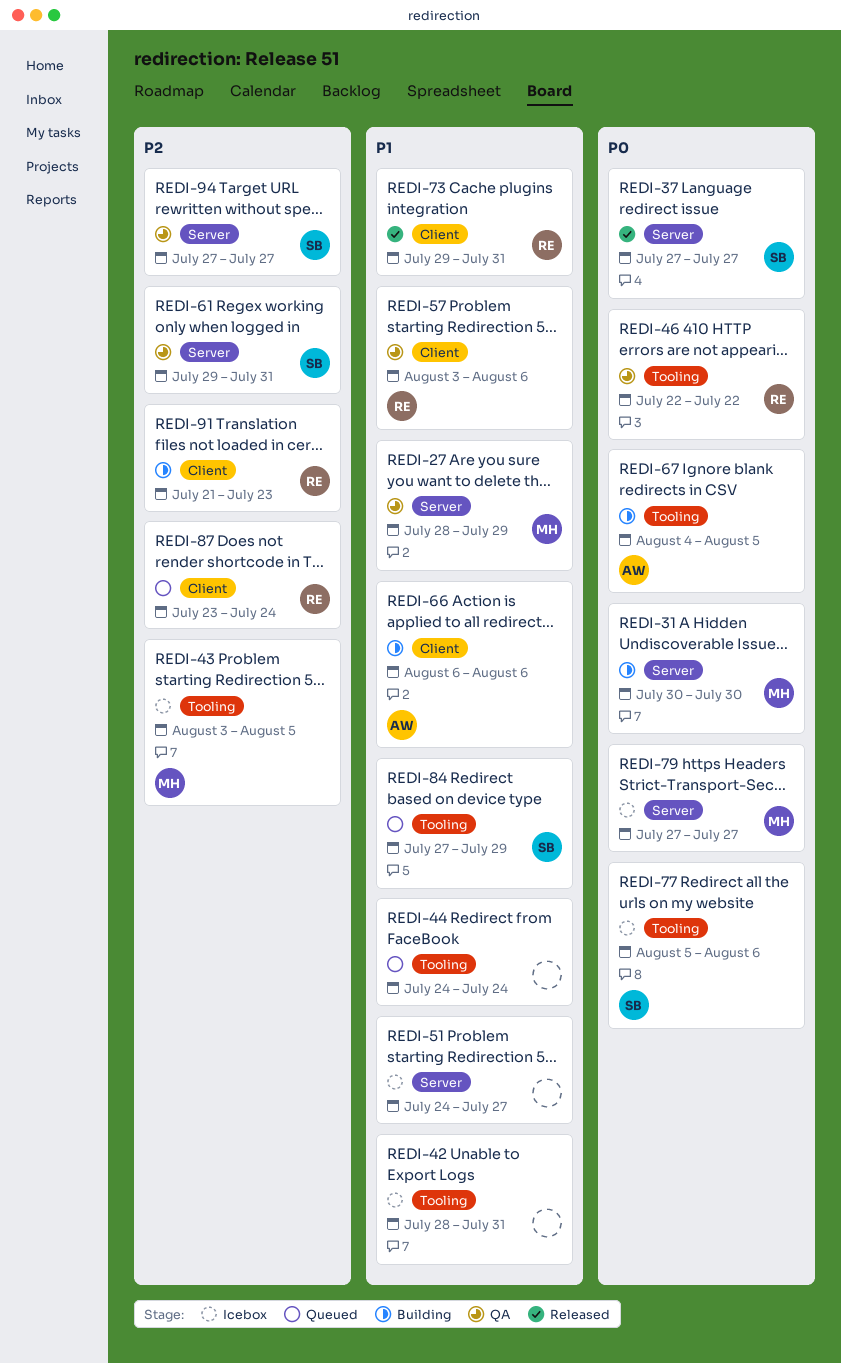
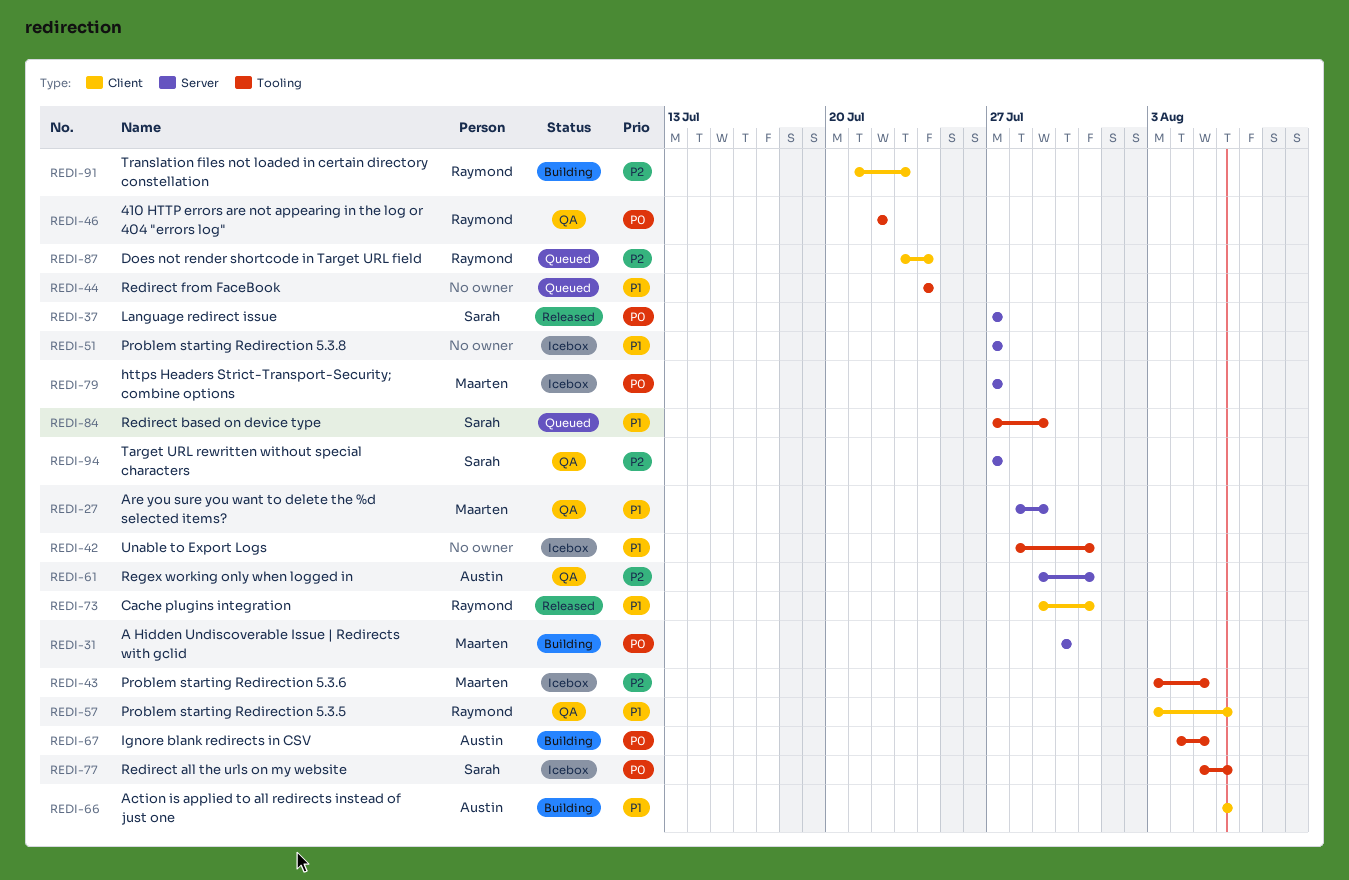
REDI-51, start: Jul 24 -> Jul 27
REDI-61, owner: Sarah -> Austin

